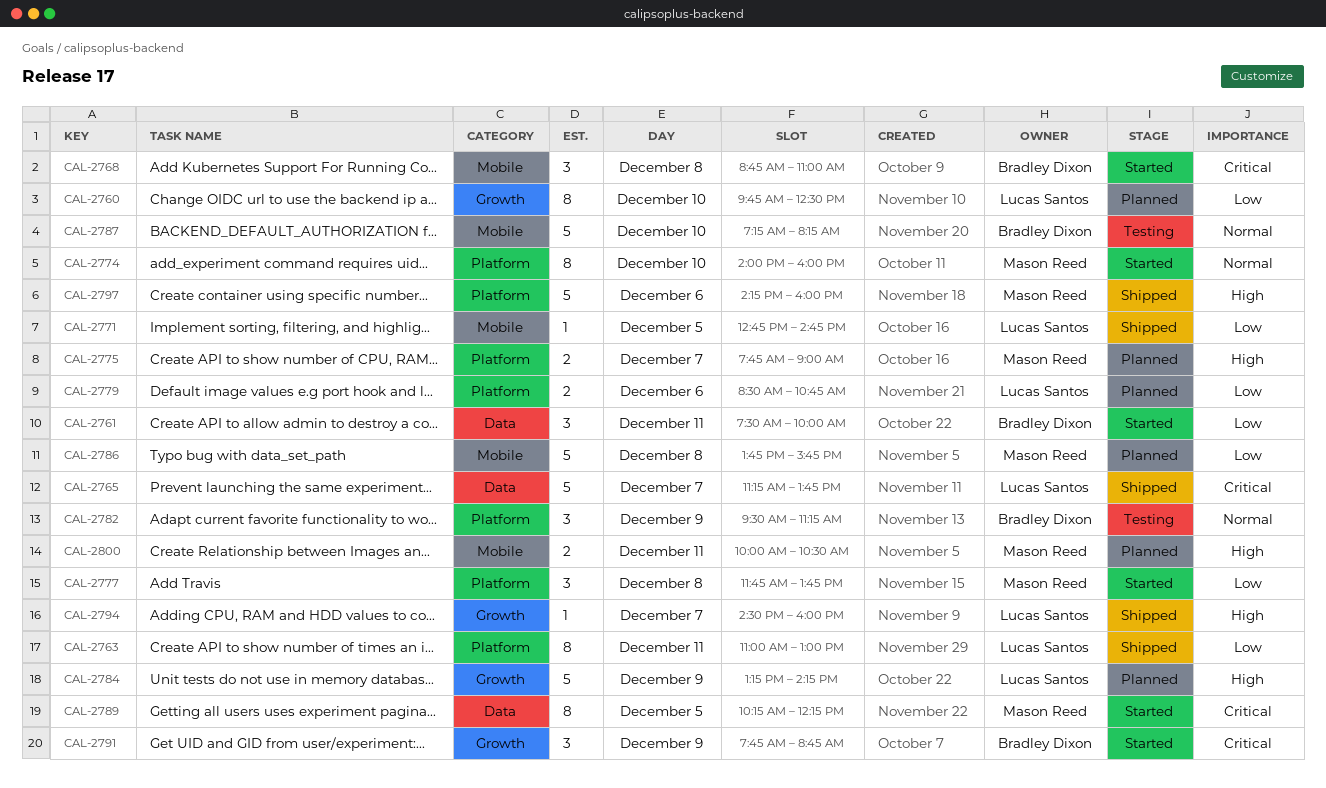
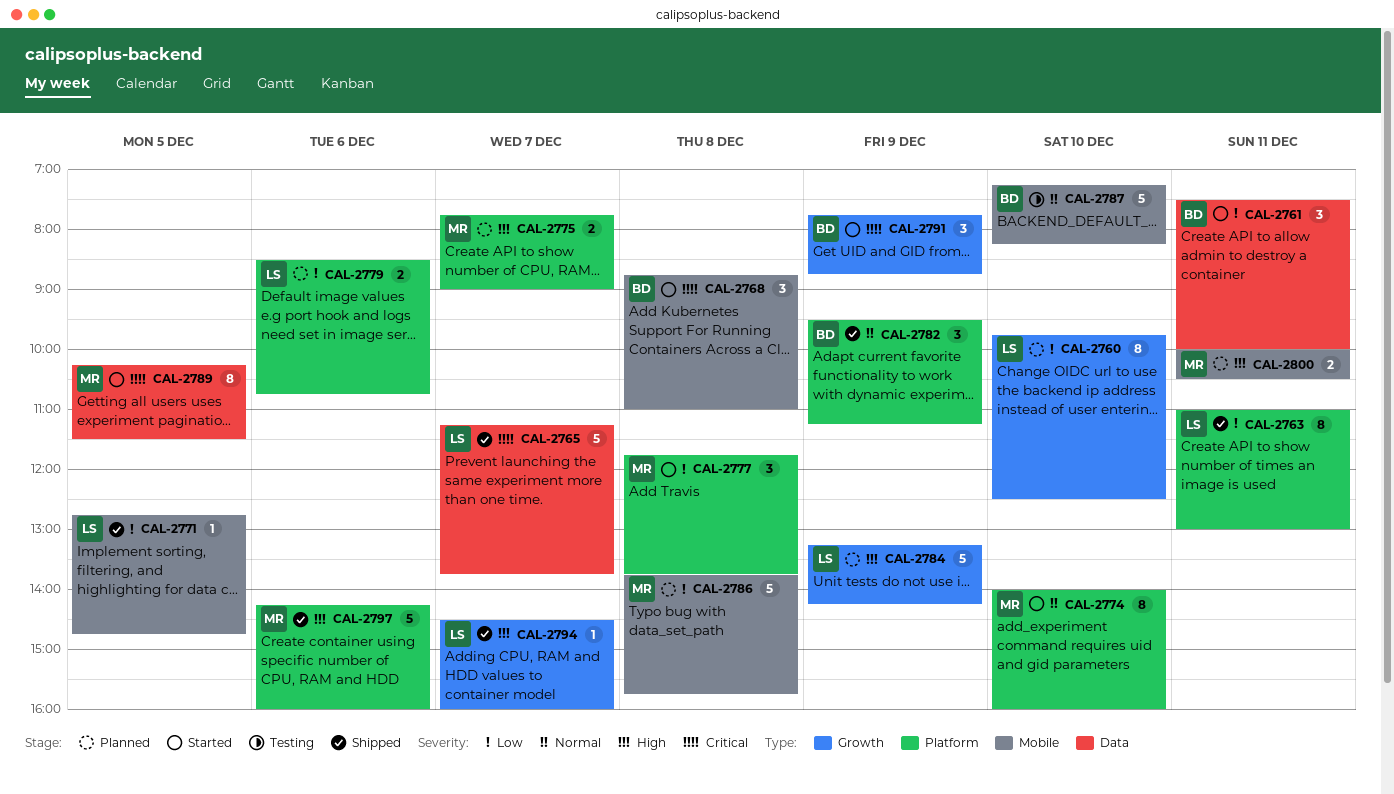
CAL-2782, status: Testing -> Shipped
CAL-2789, ends: 12:15 -> 11:30

